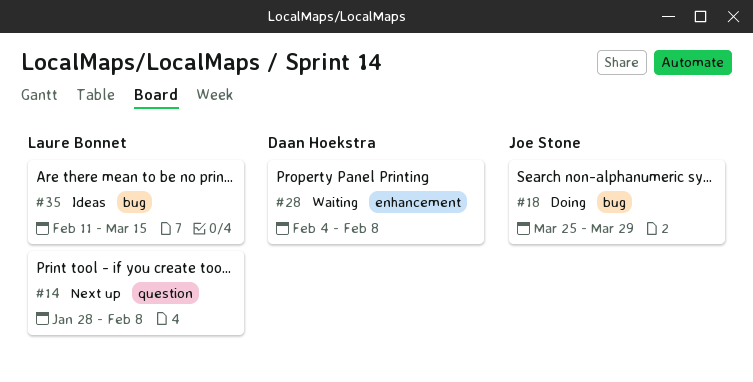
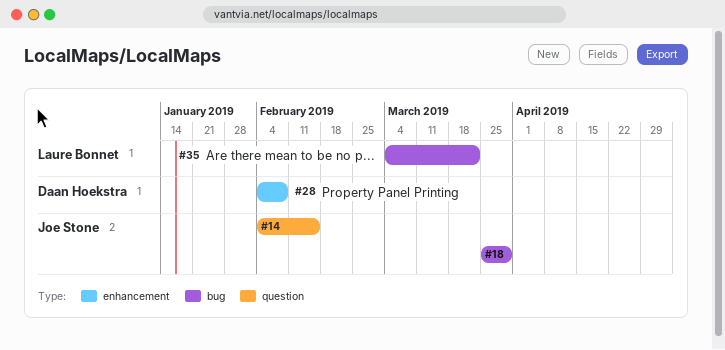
#14, owner: Laure Bonnet -> Joe Stone
#14, start: Jan 28 -> Feb 4
#14, due: Feb 8 -> Feb 15
#35, start: Feb 11 -> Mar 4
#35, due: Mar 15 -> Mar 22

